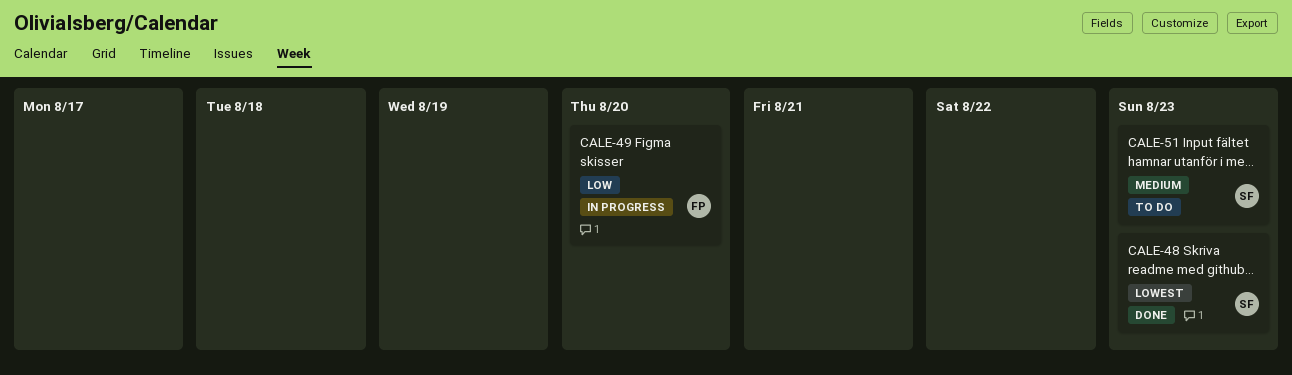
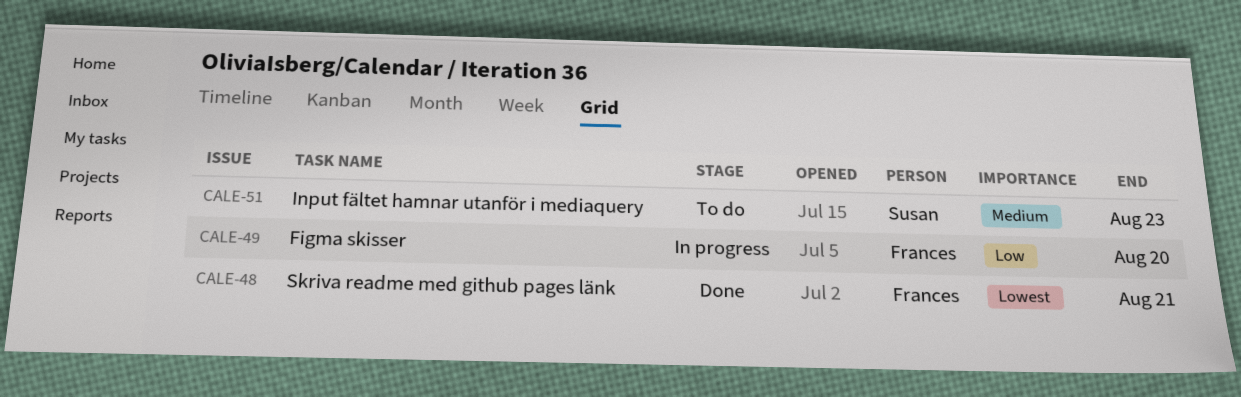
CALE-48, owner: Susan -> Frances
CALE-48, due: Aug 23 -> Aug 21

